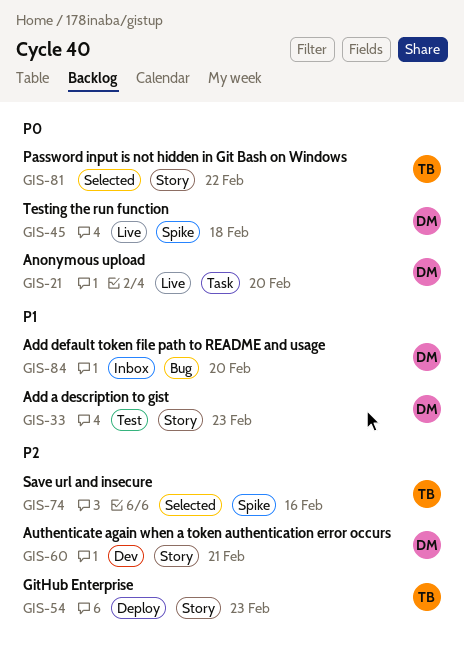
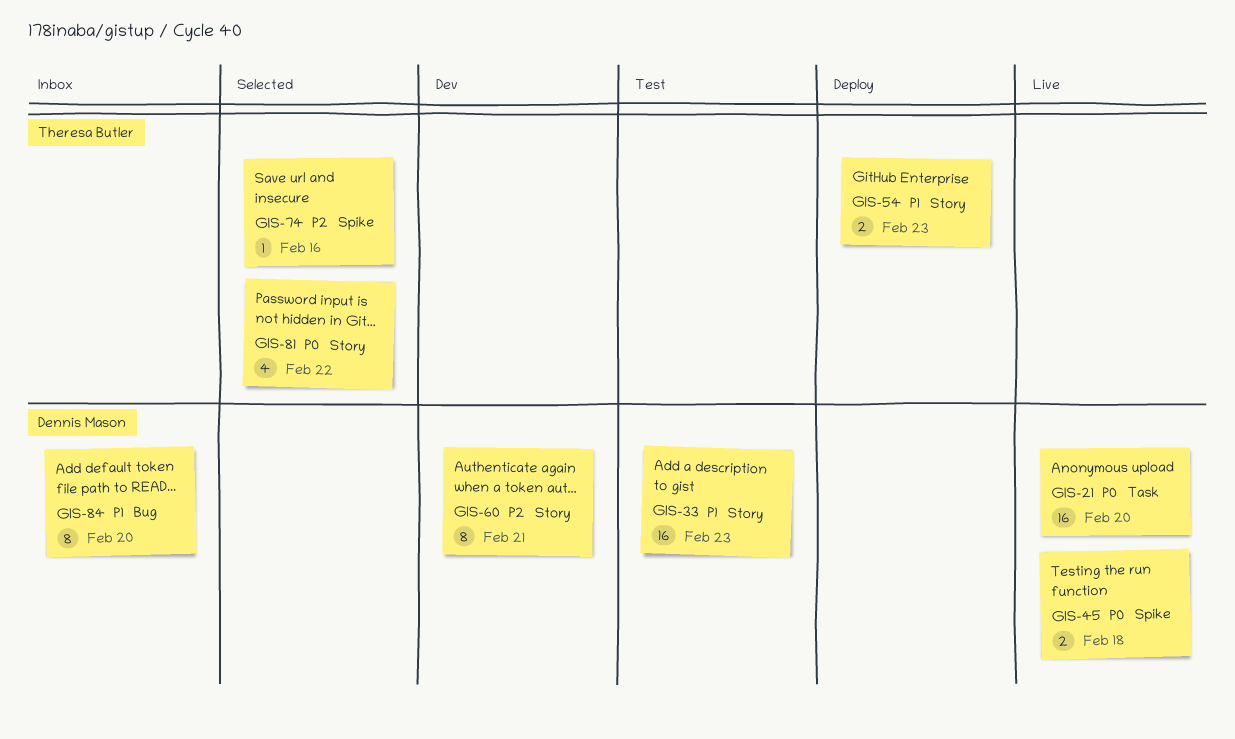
GIS-54, priority: P2 -> P1

